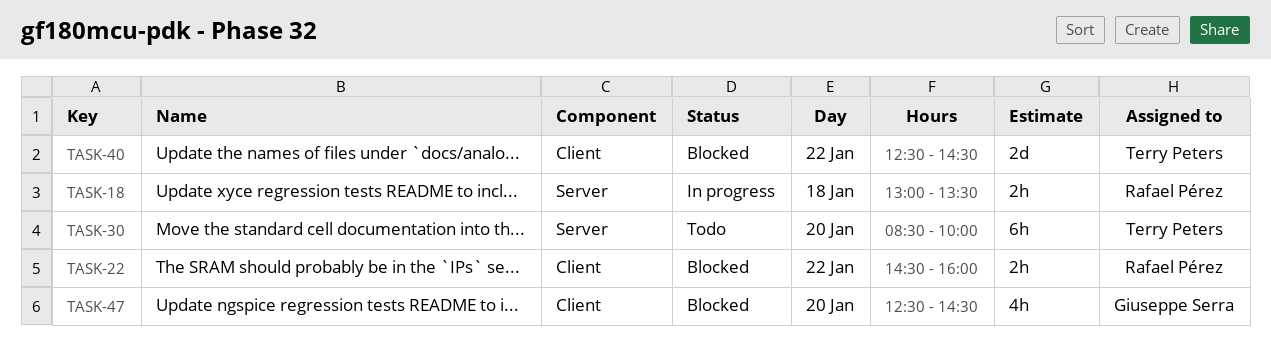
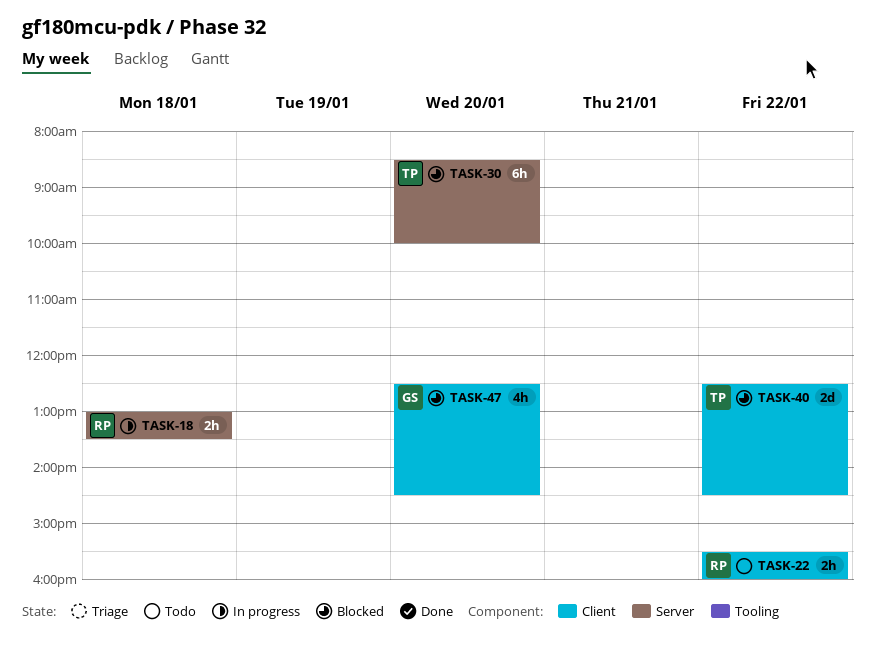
TASK-22, status: Blocked -> Todo
TASK-22, begins: 14:30 -> 15:30
TASK-30, status: Todo -> Blocked

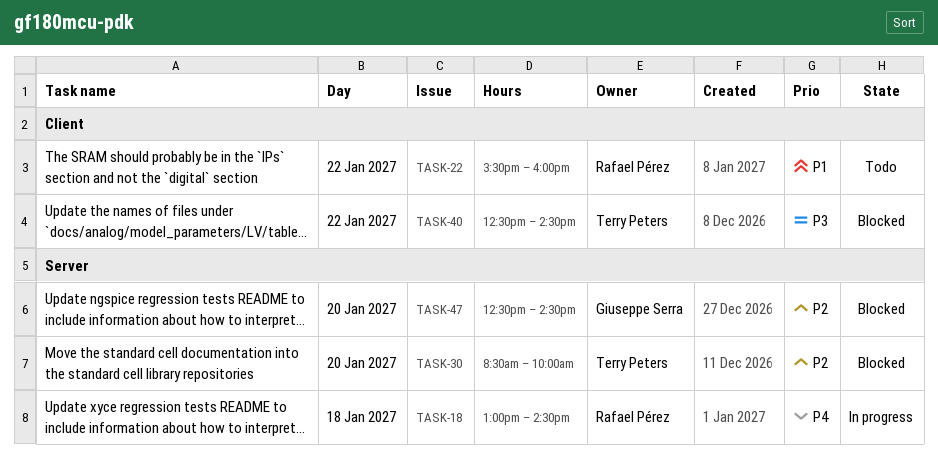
TASK-18, ends: 13:30 -> 14:30
TASK-47, label: Client -> Server

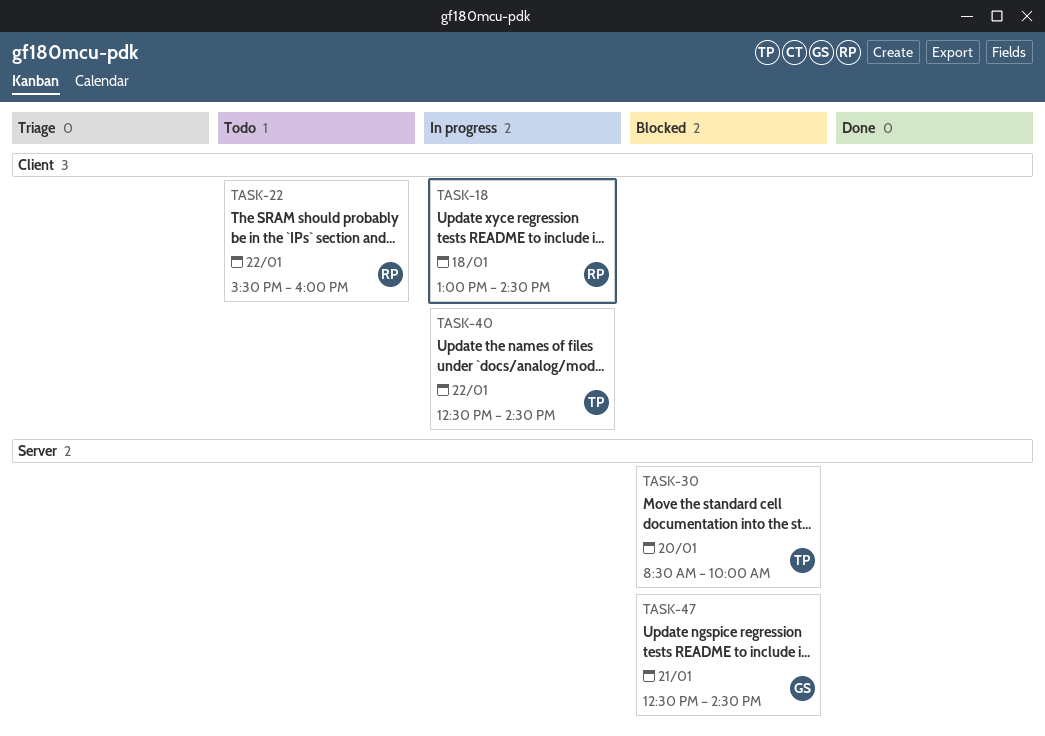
TASK-18, label: Server -> Client
TASK-40, status: Blocked -> In progress
TASK-47, day: Jan 20 -> Jan 21

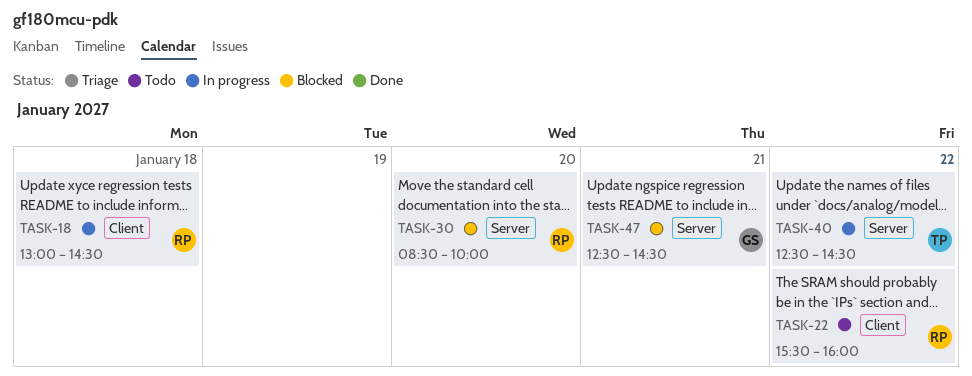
TASK-30, owner: TP -> RP
TASK-40, label: Client -> Server

